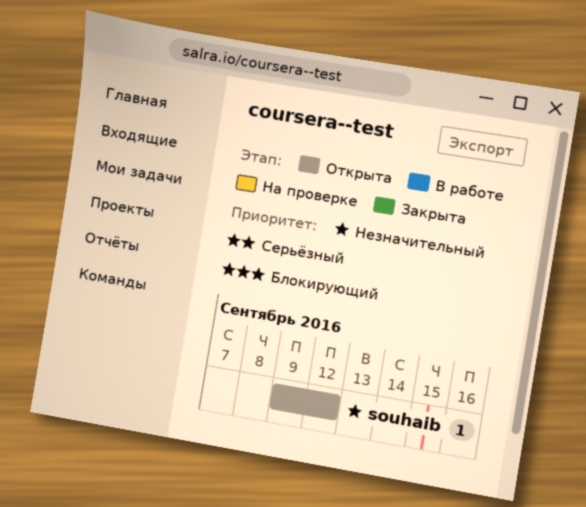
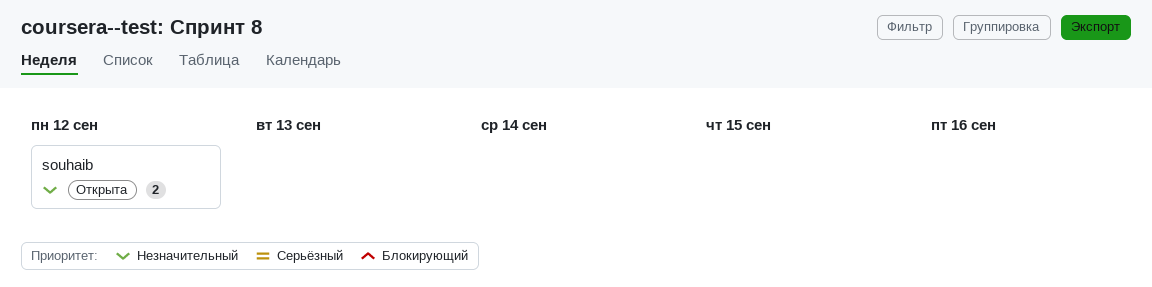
souhaib, estimate: 1 -> 2

